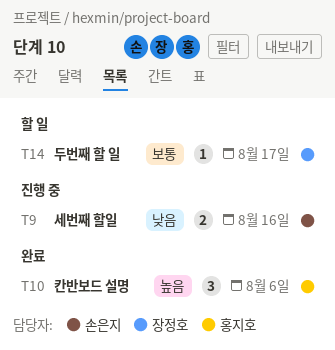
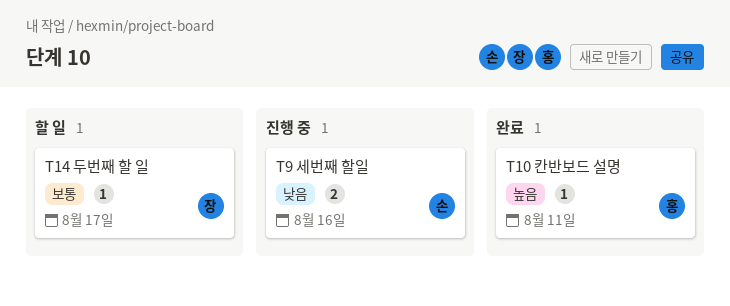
T10, estimate: 3 -> 1
T10, due: Aug 6 -> Aug 11

